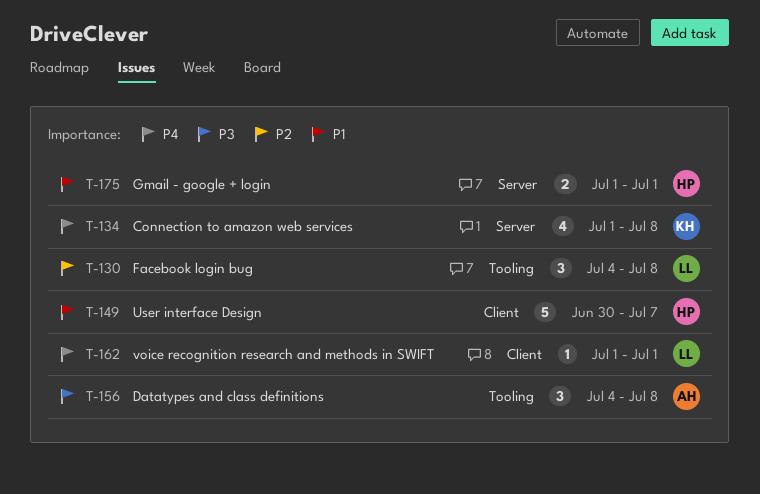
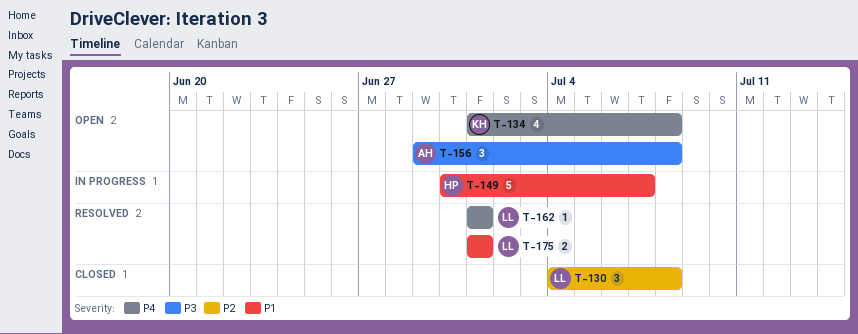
T-156, start: Jul 4 -> Jun 29
T-175, owner: HP -> LL

